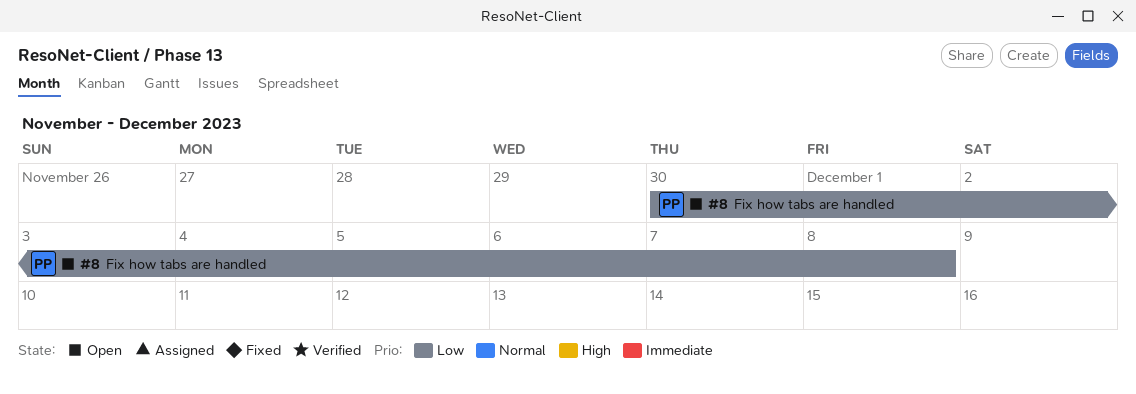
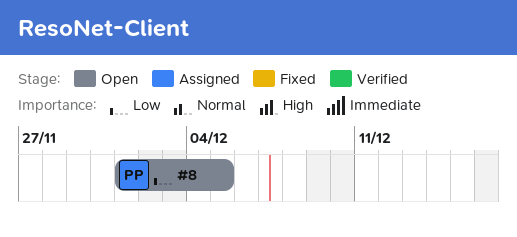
#8, start: Nov 30 -> Dec 1
#8, due: Dec 8 -> Dec 5

